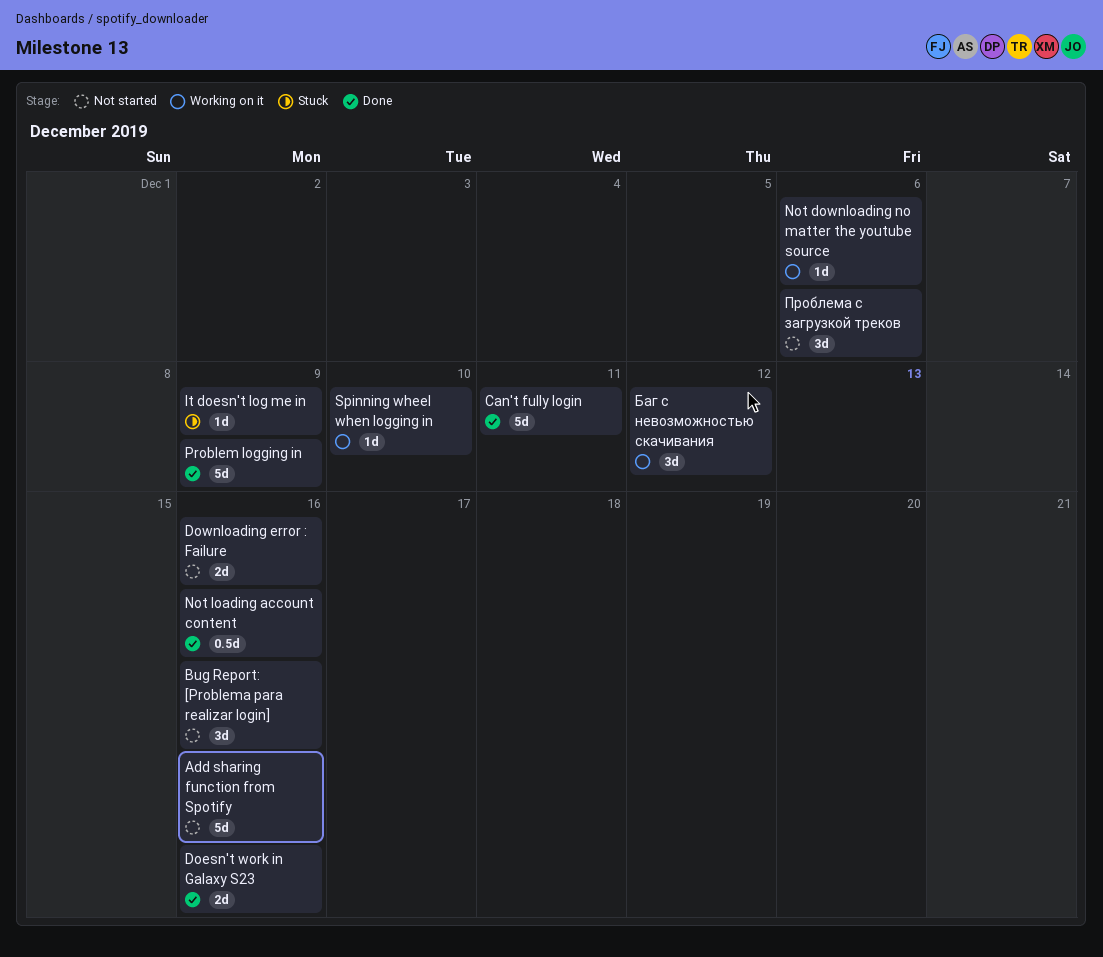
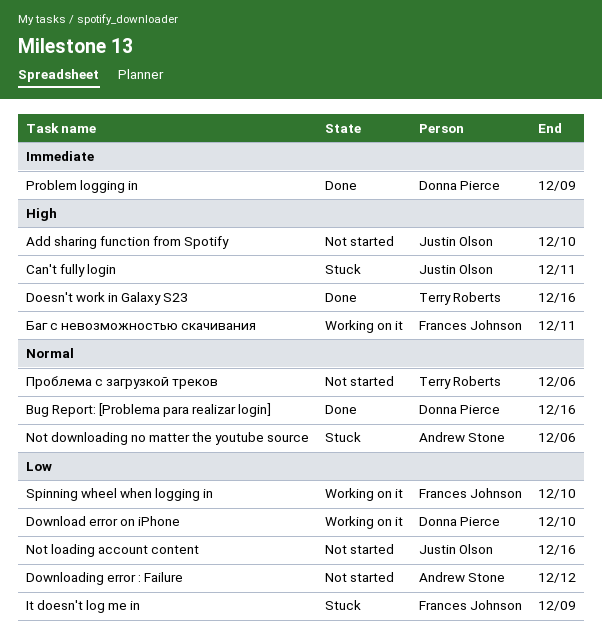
Add sharing function from Spotify, due: Dec 16 -> Dec 10
Bug Report: [Problema para realizar login], status: Not started -> Done
Can't fully login, status: Done -> Stuck
Download error on iPhone: none -> present
Downloading error : Failure, due: Dec 16 -> Dec 12
Not downloading no matter the youtube source, status: Working on it -> Stuck
Not loading account content, status: Done -> Not started
Баг с невозможностью скачивания, due: Dec 12 -> Dec 11

